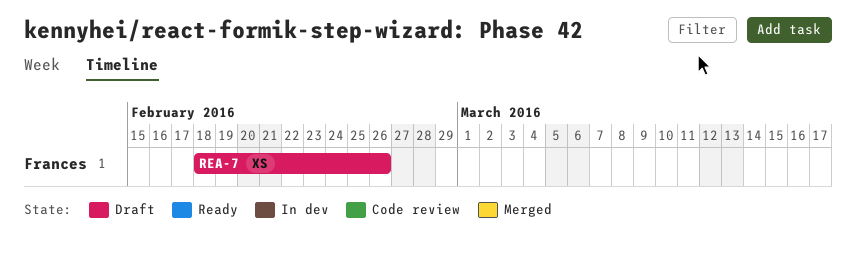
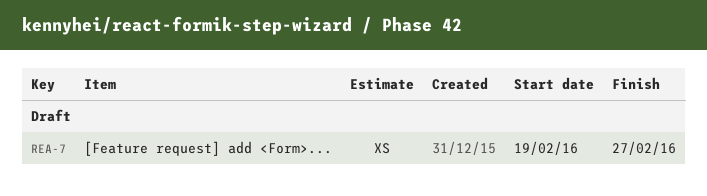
REA-7, start: Feb 18 -> Feb 19
REA-7, due: Feb 26 -> Feb 27

